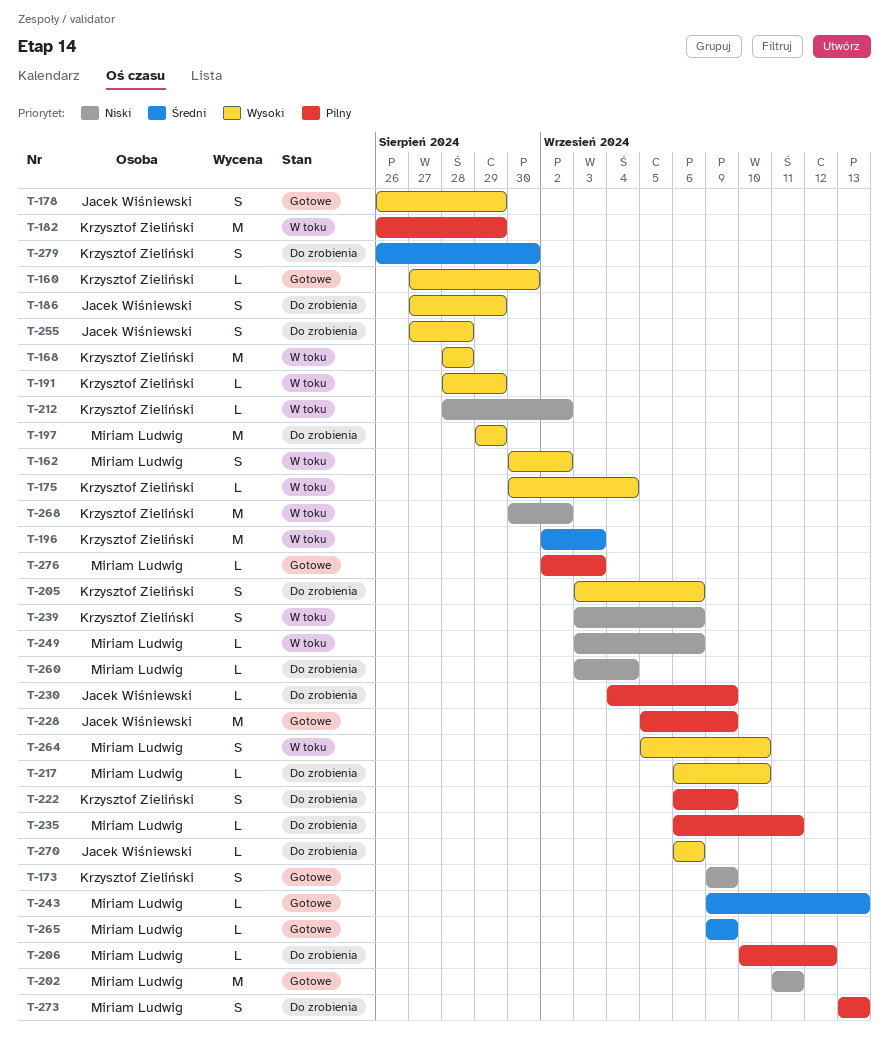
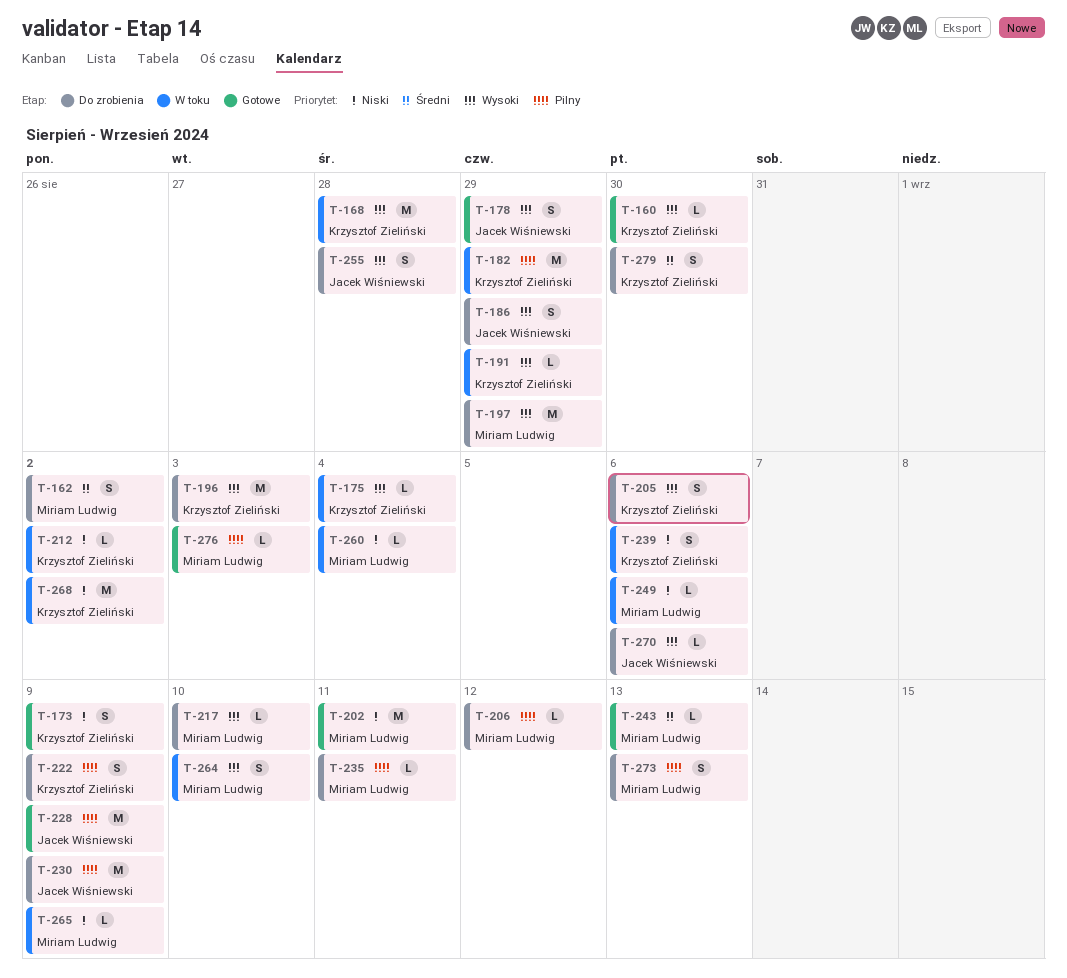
T-162, status: W toku -> Do zrobienia
T-162, priority: Wysoki -> Średni
T-196, status: W toku -> Do zrobienia
T-196, priority: Średni -> Wysoki
T-230, estimate: L -> M
T-260, status: Do zrobienia -> W toku
T-265, status: Gotowe -> W toku
T-265, priority: Średni -> Niski

